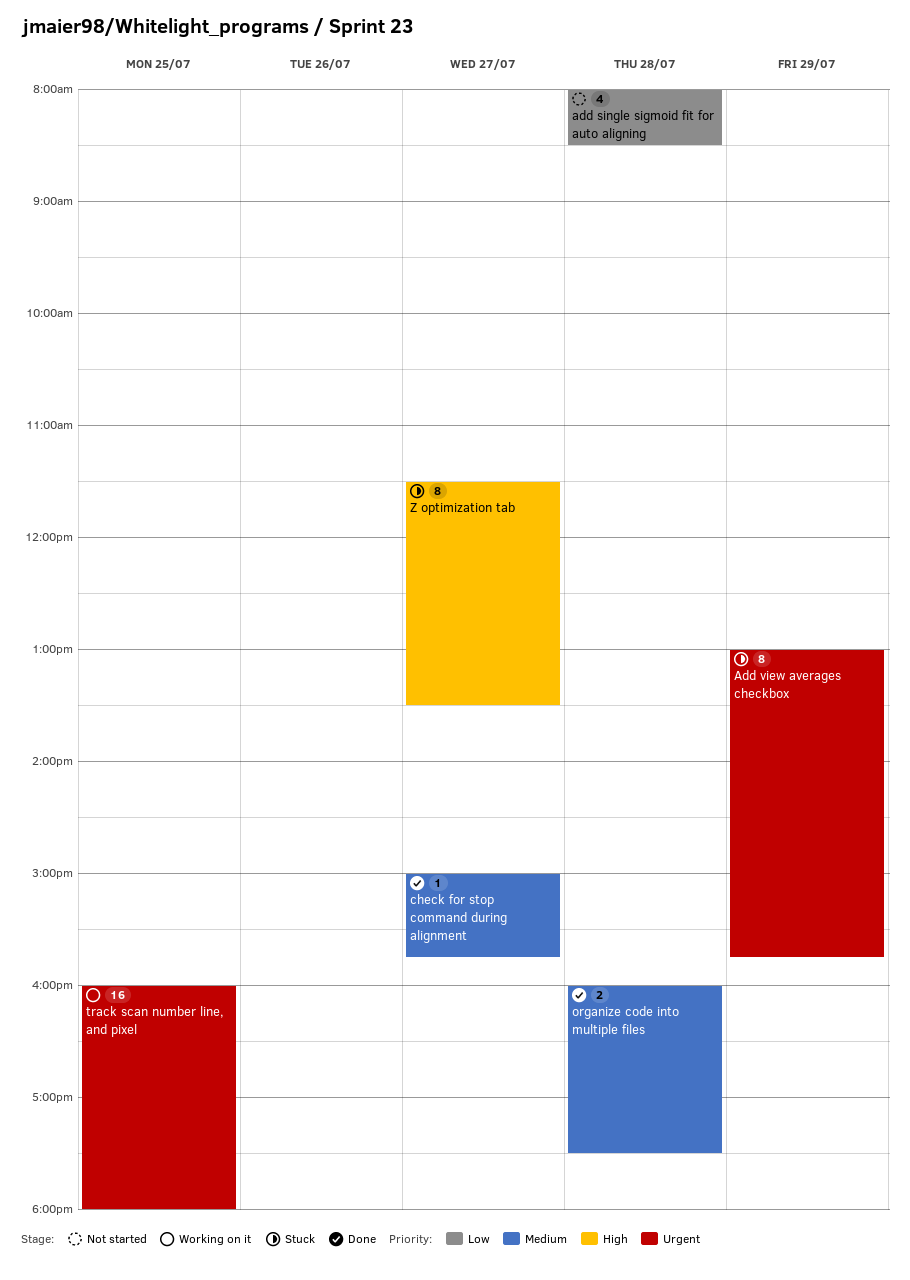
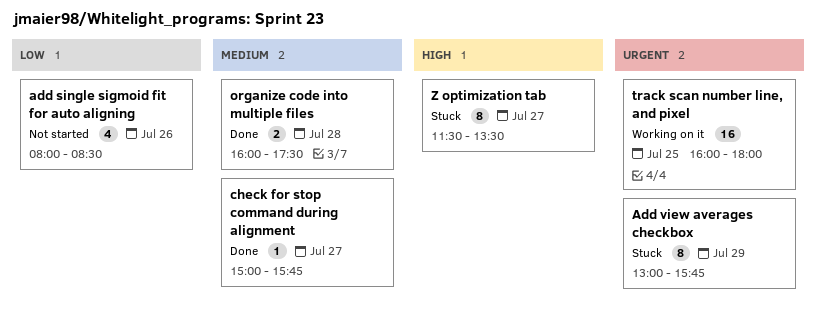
add single sigmoid fit for auto aligning, day: Jul 28 -> Jul 26

